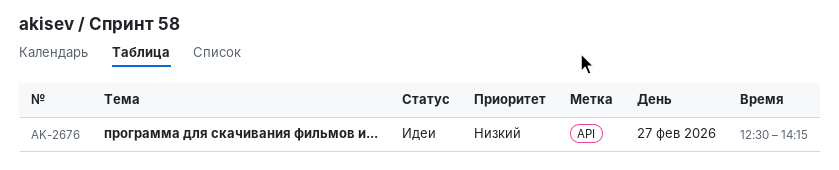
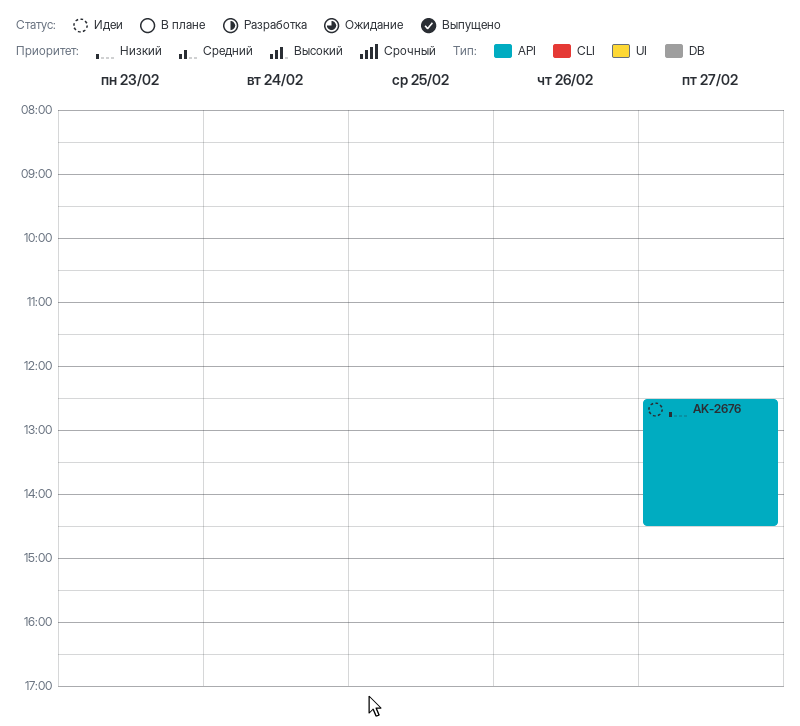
AK-2676, ends: 14:15 -> 14:30

